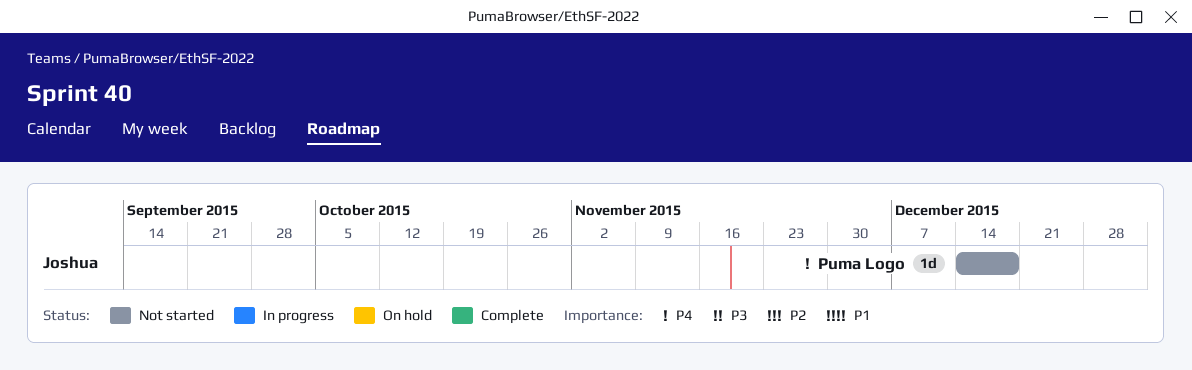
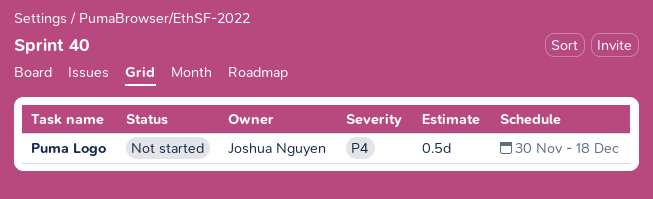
Puma Logo, estimate: 1d -> 0.5d
Puma Logo, start: Dec 14 -> Nov 30

